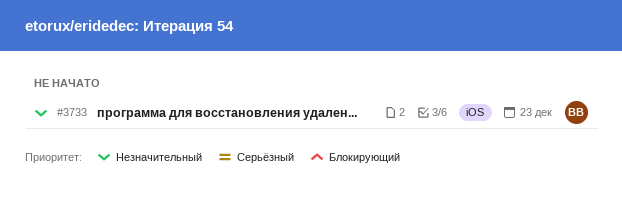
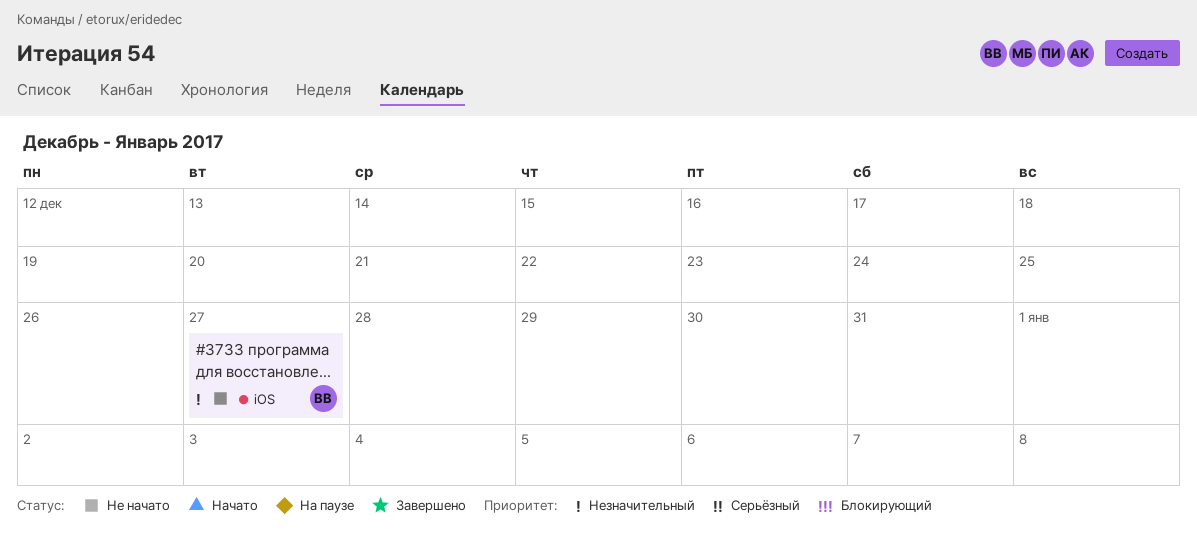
#3733, due: Dec 23 -> Dec 27

